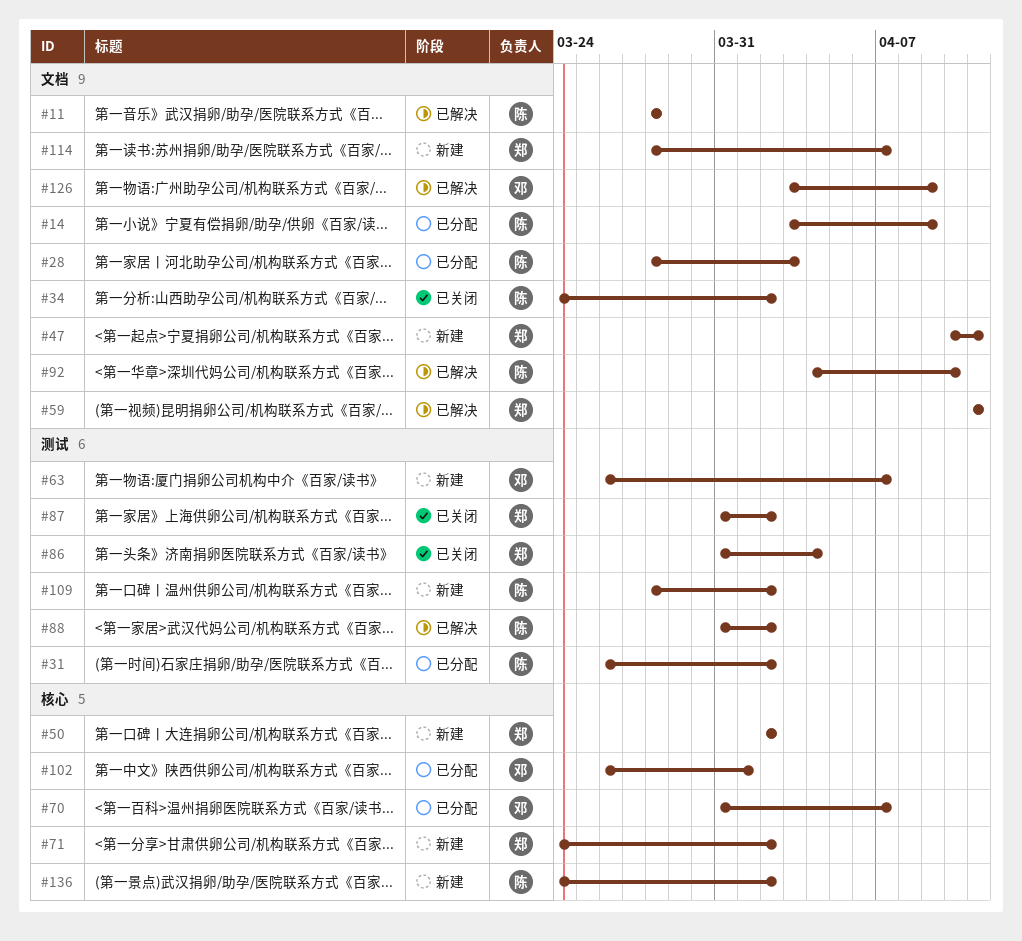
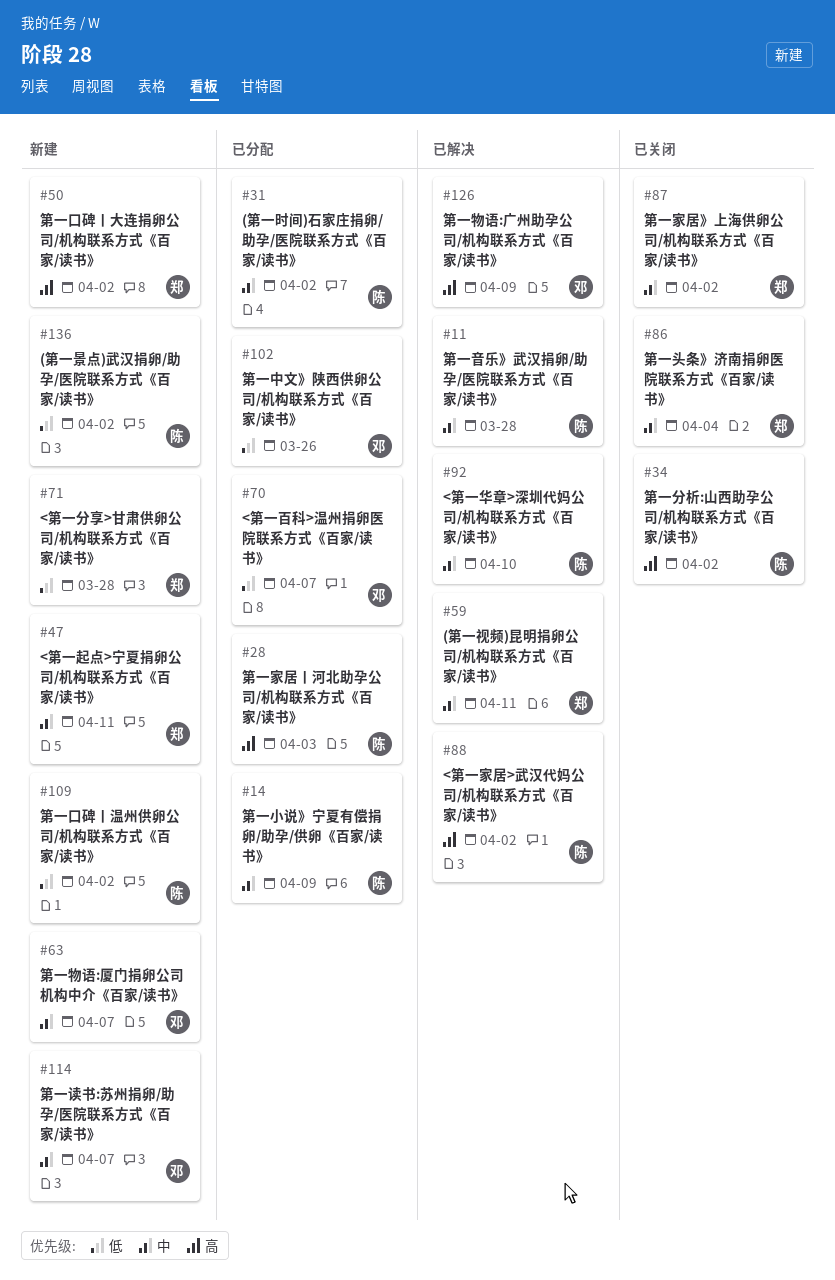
#71, due: Apr 2 -> Mar 28
#102, due: Apr 1 -> Mar 26
#114, owner: 郑 -> 邓

